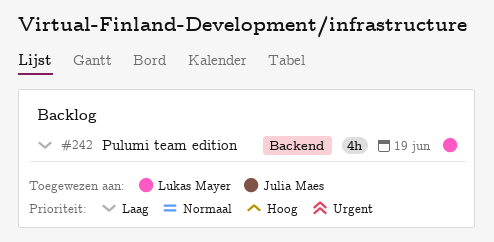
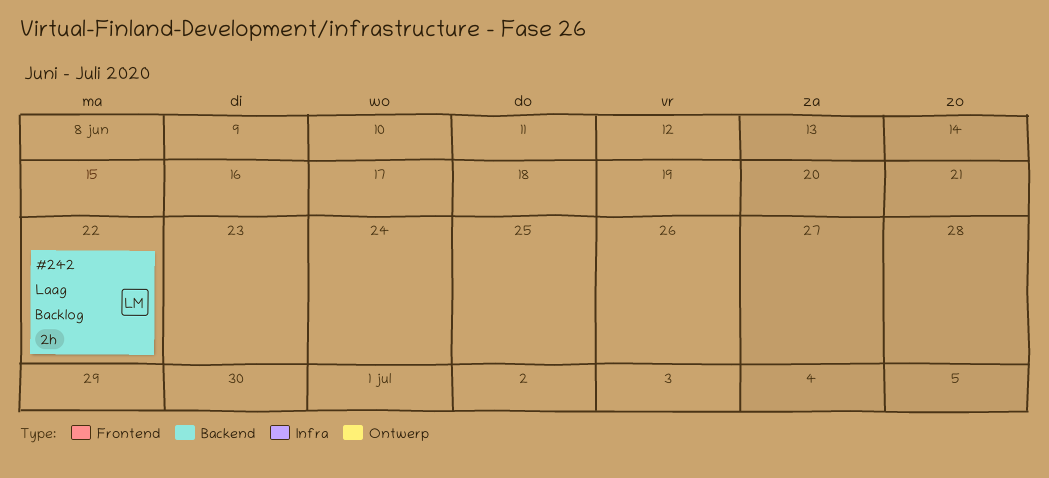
#242, estimate: 4h -> 2h
#242, due: Jun 19 -> Jun 22

